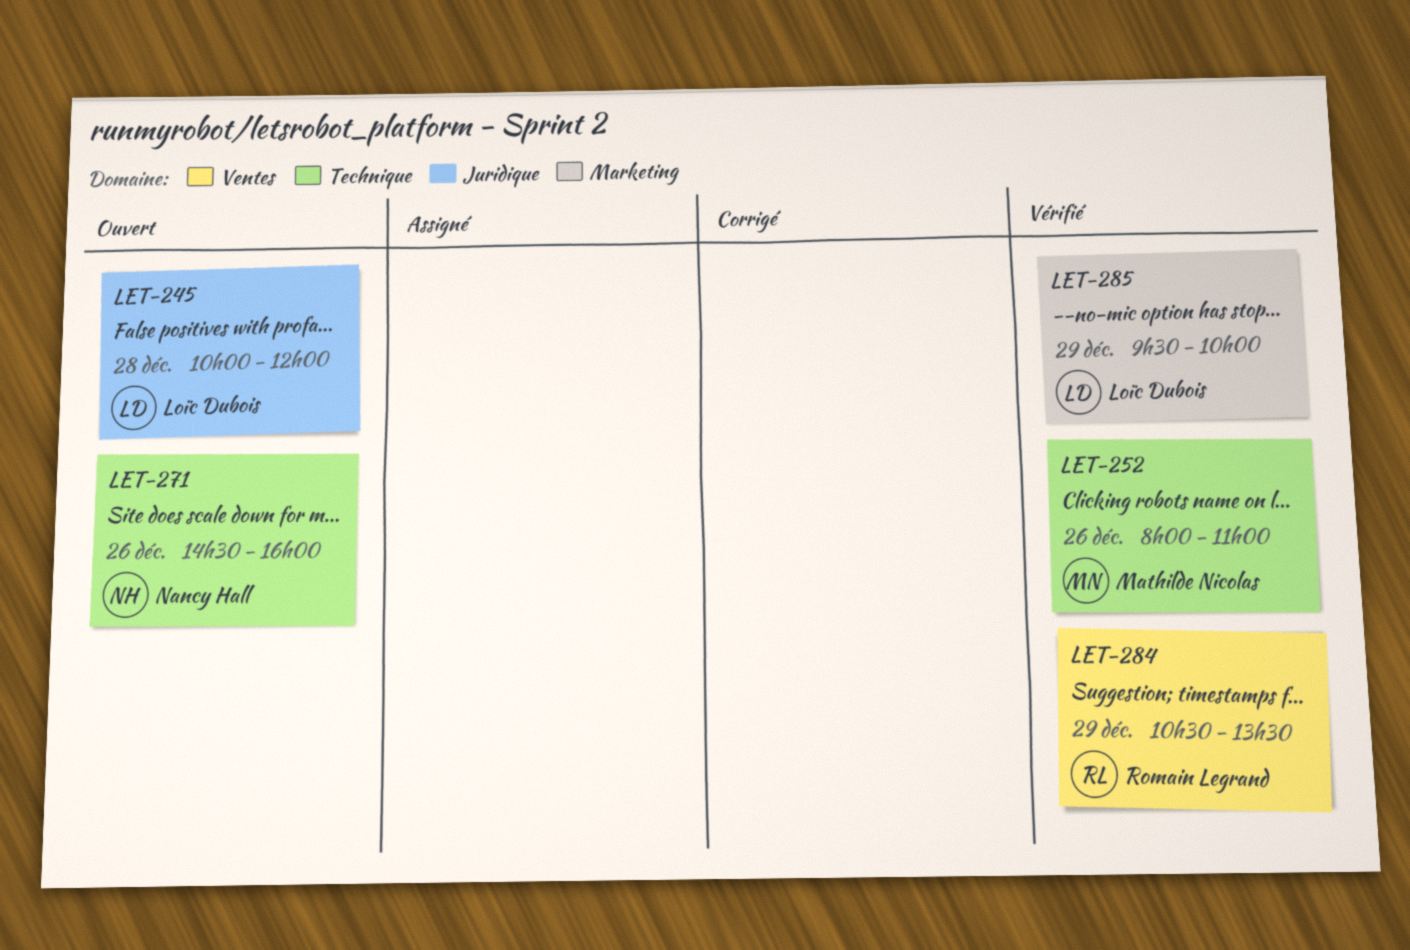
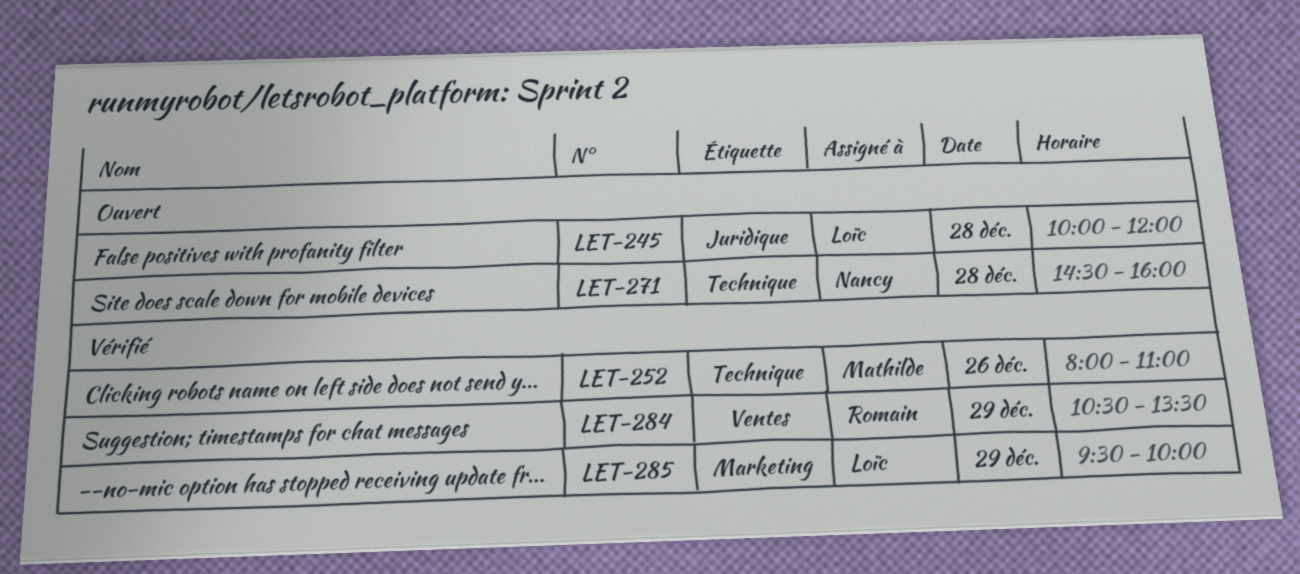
LET-271, day: Dec 26 -> Dec 28

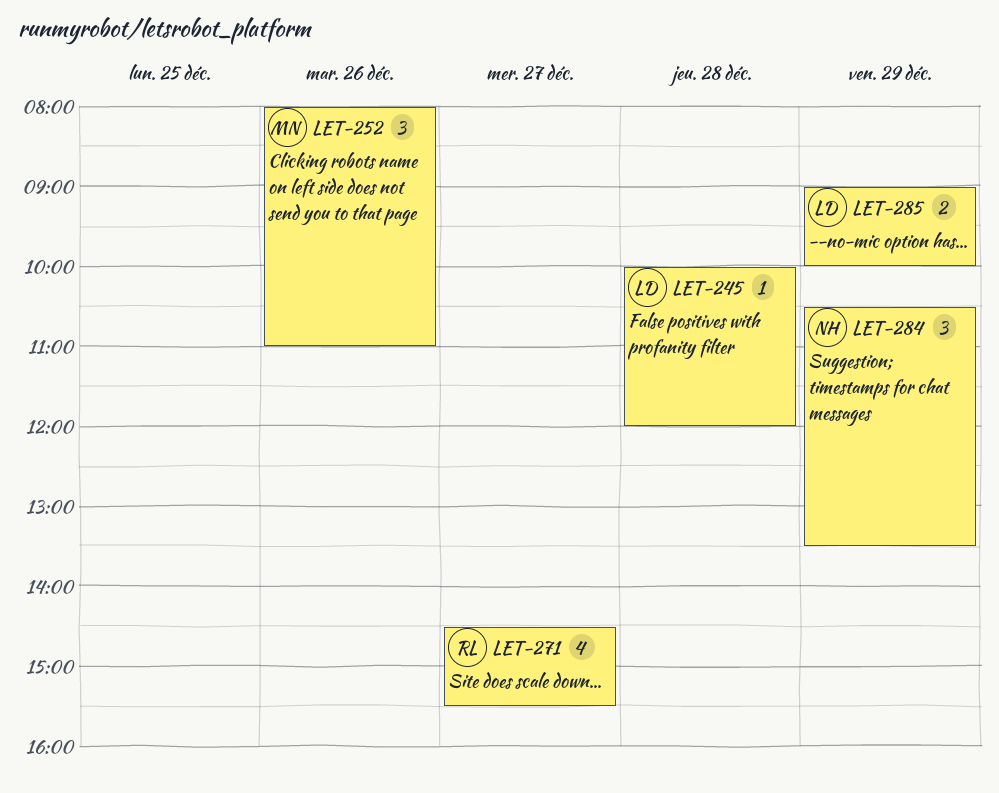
LET-271, owner: Nancy -> Romain
LET-271, day: Dec 28 -> Dec 27
LET-271, ends: 16:00 -> 15:30
LET-284, owner: Romain -> Nancy
LET-285, begins: 09:30 -> 09:00

